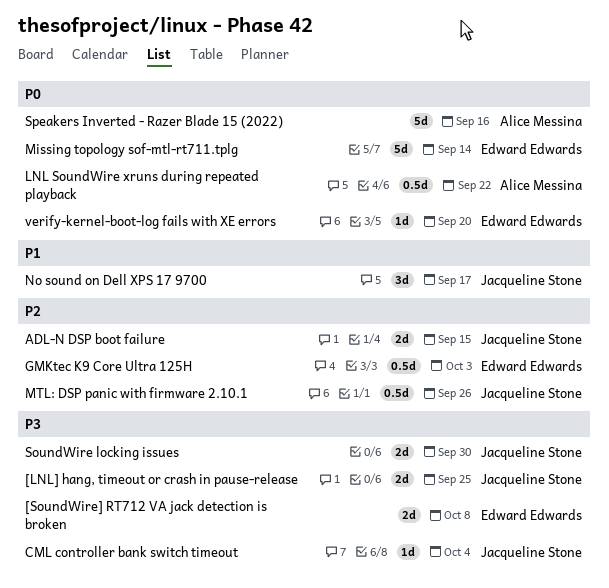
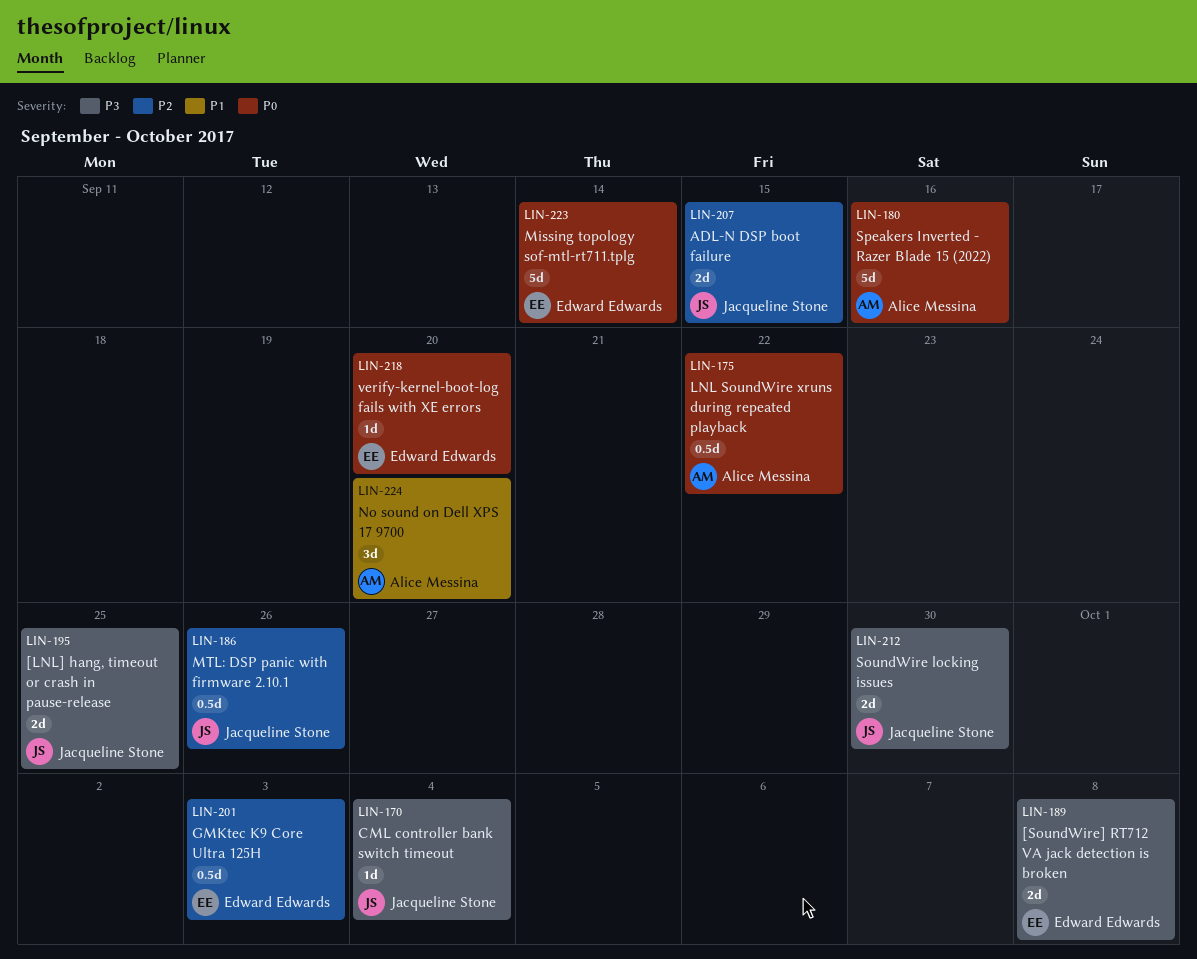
No sound on Dell XPS 17 9700, owner: Jacqueline Stone -> Alice Messina
No sound on Dell XPS 17 9700, due: Sep 17 -> Sep 20

